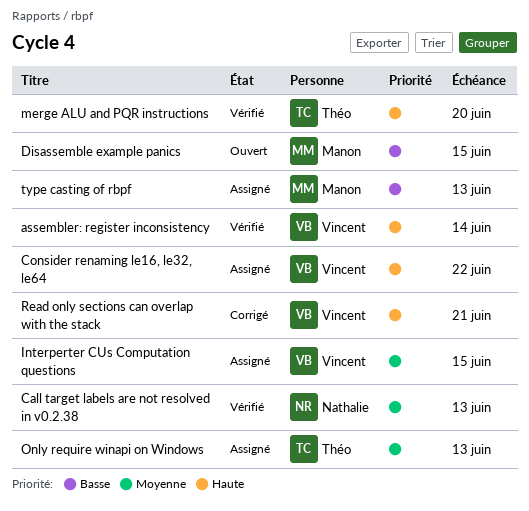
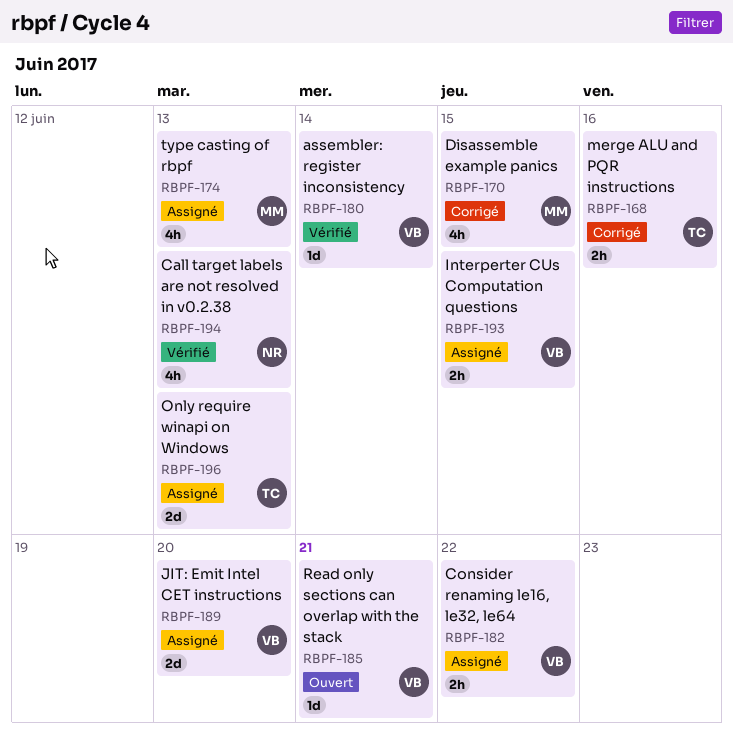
Disassemble example panics, status: Ouvert -> Corrigé
JIT: Emit Intel CET instructions: none -> present
merge ALU and PQR instructions, status: Vérifié -> Corrigé
merge ALU and PQR instructions, due: Jun 20 -> Jun 16
Read only sections can overlap with the stack, status: Corrigé -> Ouvert

